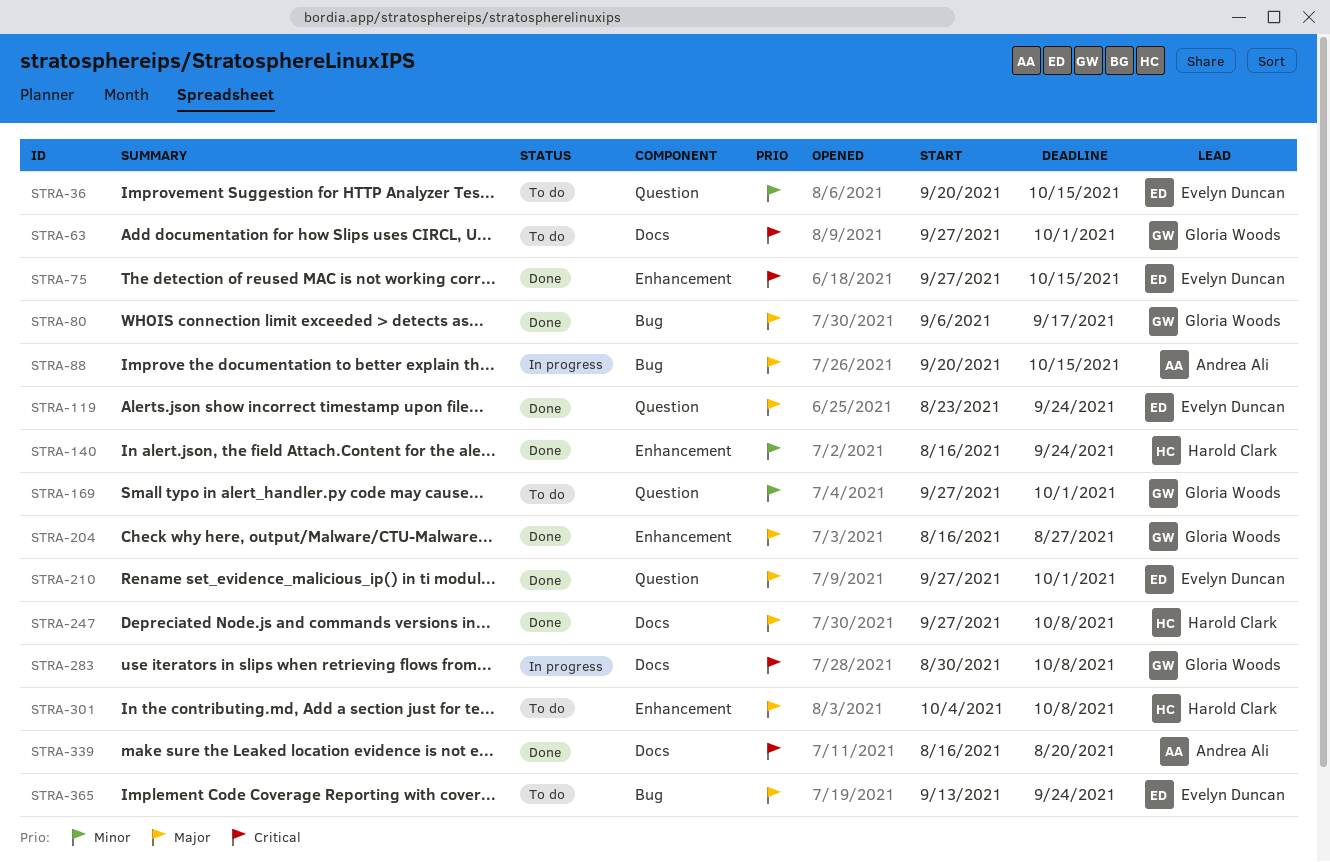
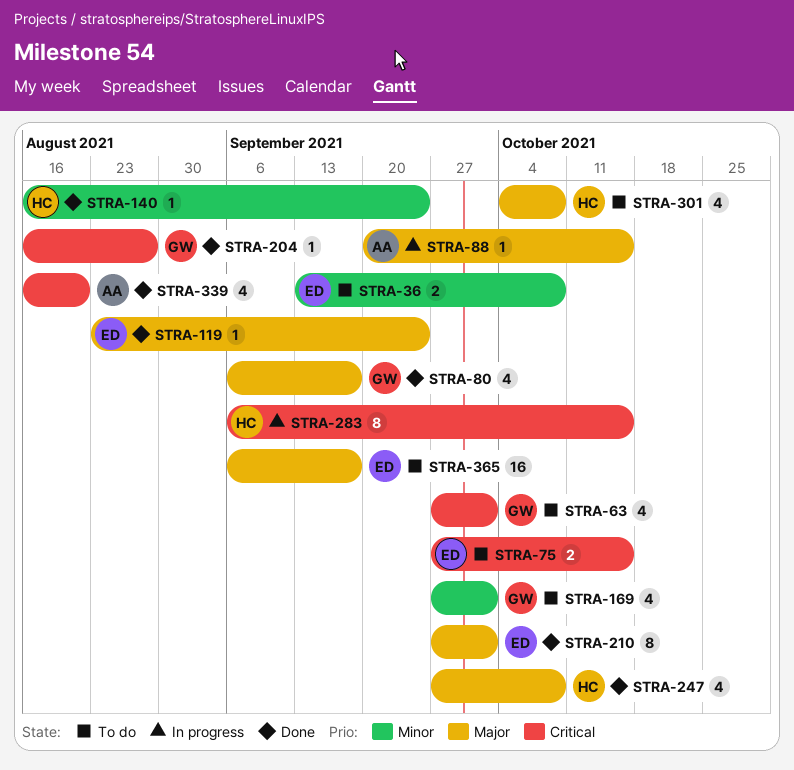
STRA-36, start: Sep 20 -> Sep 13
STRA-36, due: Oct 15 -> Oct 8
STRA-75, status: Done -> To do
STRA-204, priority: Major -> Critical
STRA-283, owner: Gloria Woods -> Harold Clark
STRA-283, start: Aug 30 -> Sep 6
STRA-283, due: Oct 8 -> Oct 15
STRA-365, start: Sep 13 -> Sep 6
STRA-365, due: Sep 24 -> Sep 17

